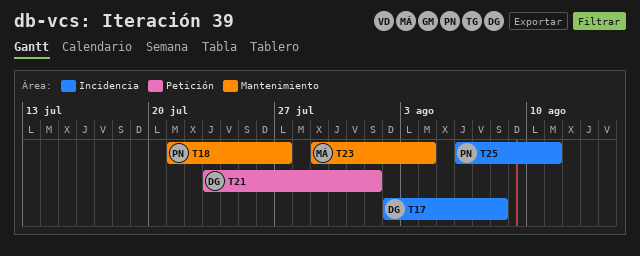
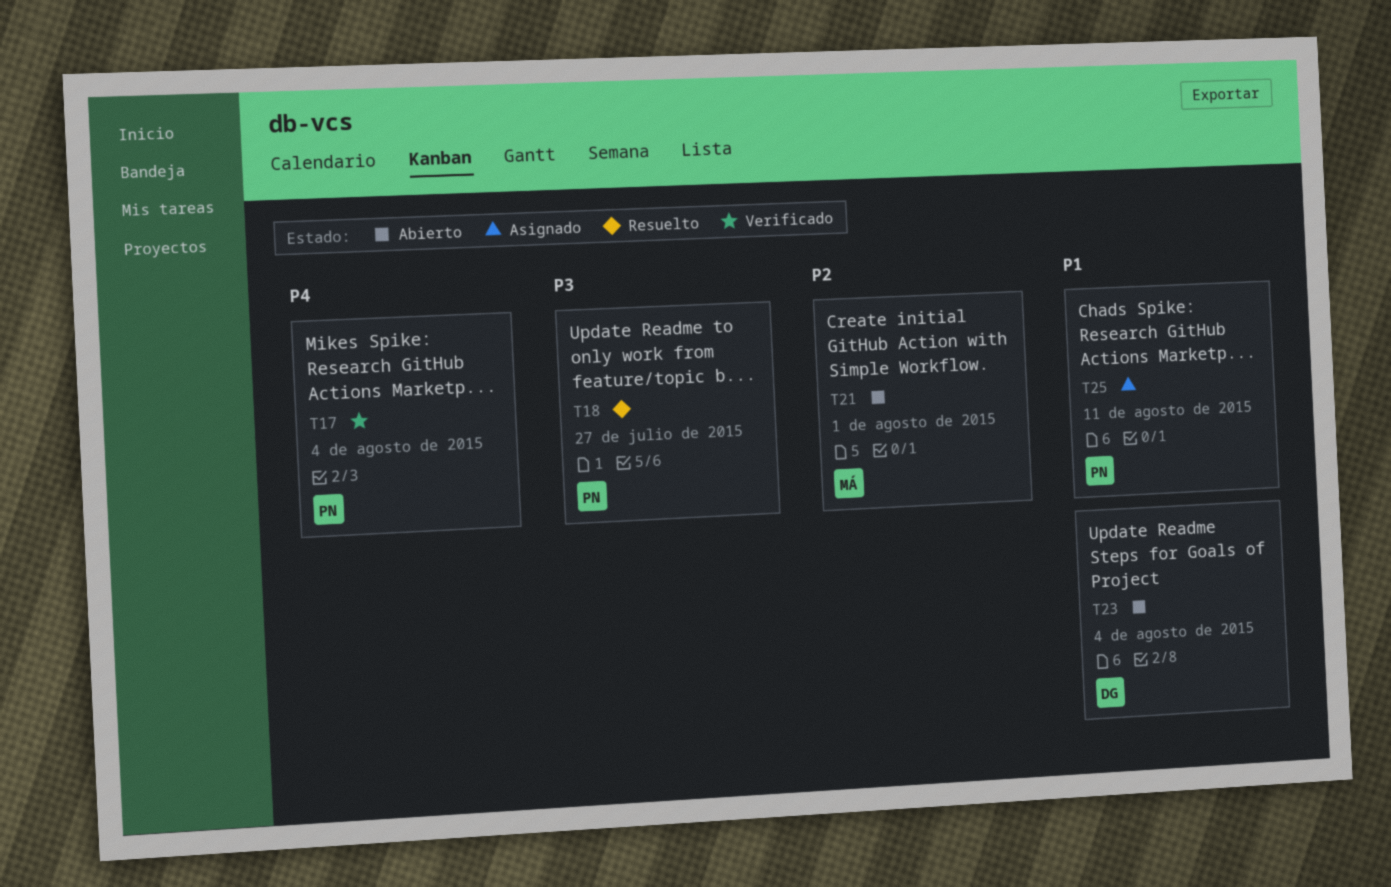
T17, owner: DG -> PN
T17, due: Aug 8 -> Aug 4
T21, owner: DG -> MÁ
T23, owner: MÁ -> DG

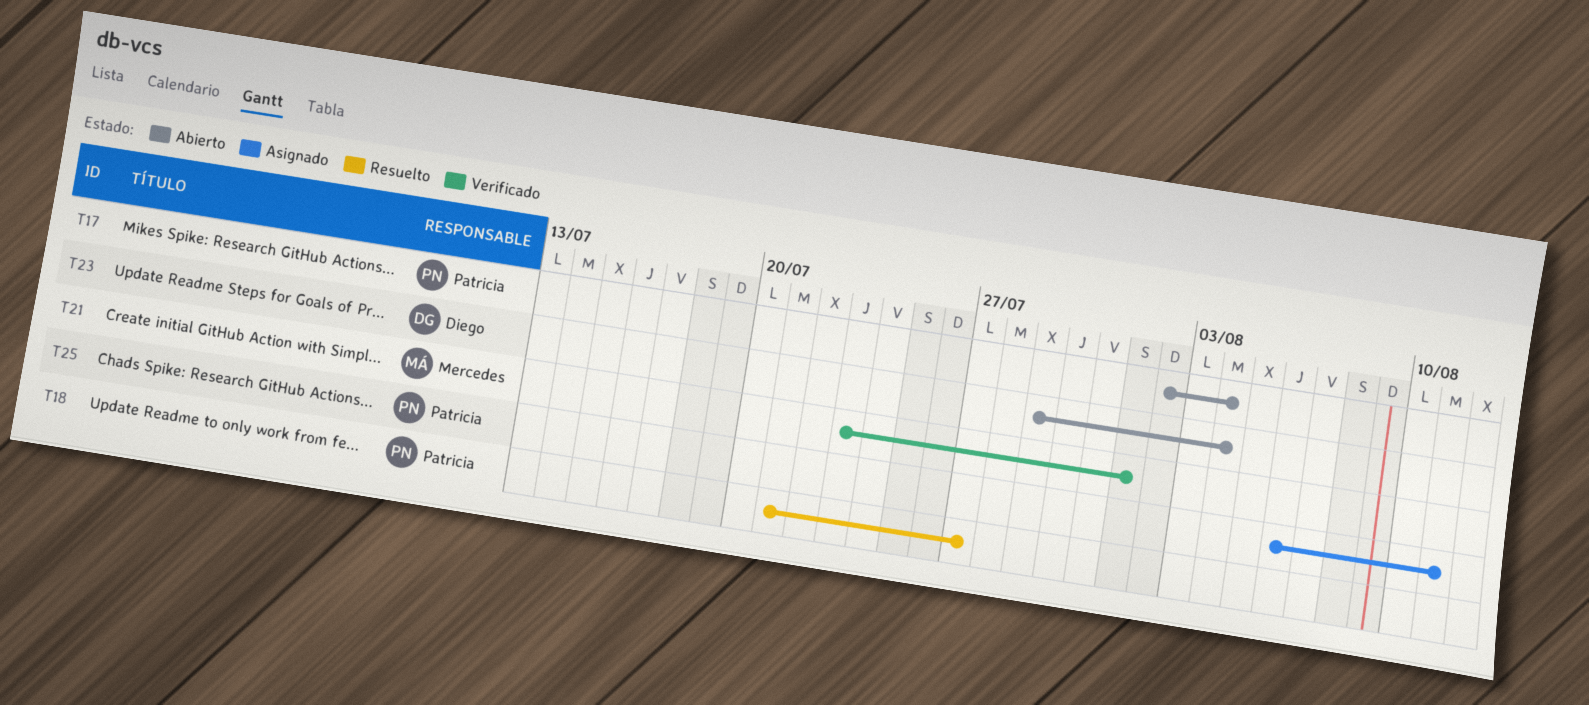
T17, status: Verificado -> Abierto
T21, status: Abierto -> Verificado

